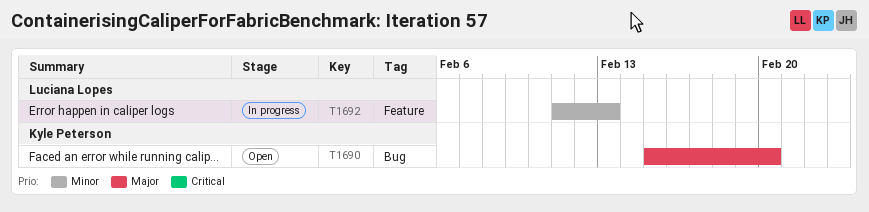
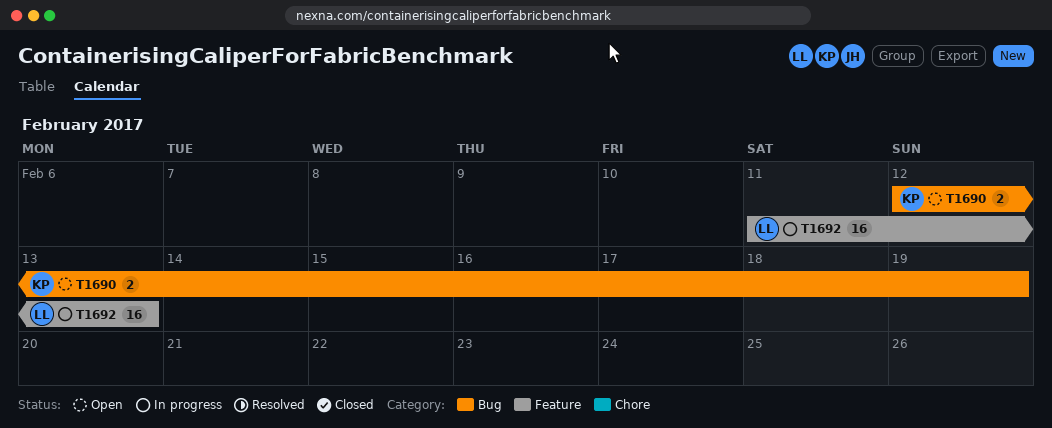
T1690, start: Feb 15 -> Feb 12
T1690, due: Feb 20 -> Feb 19

